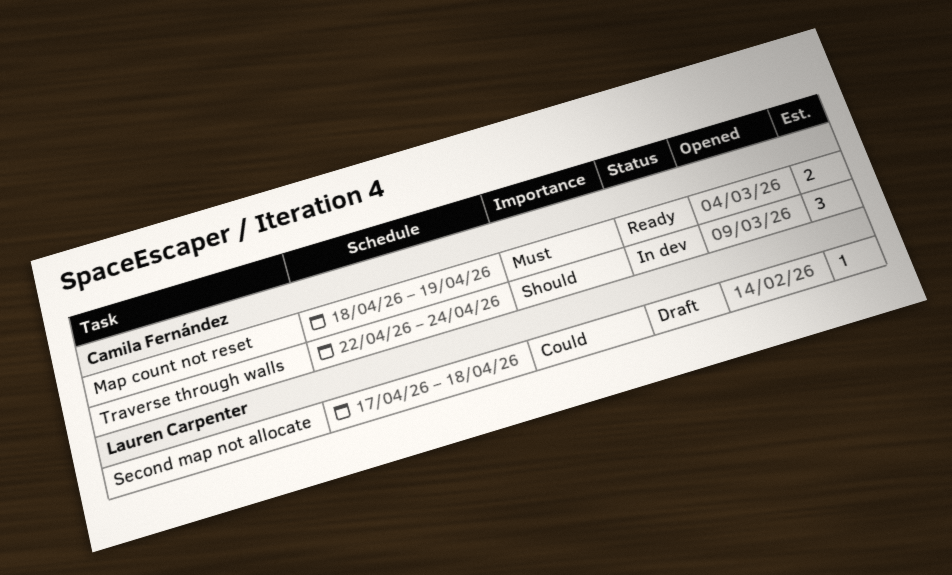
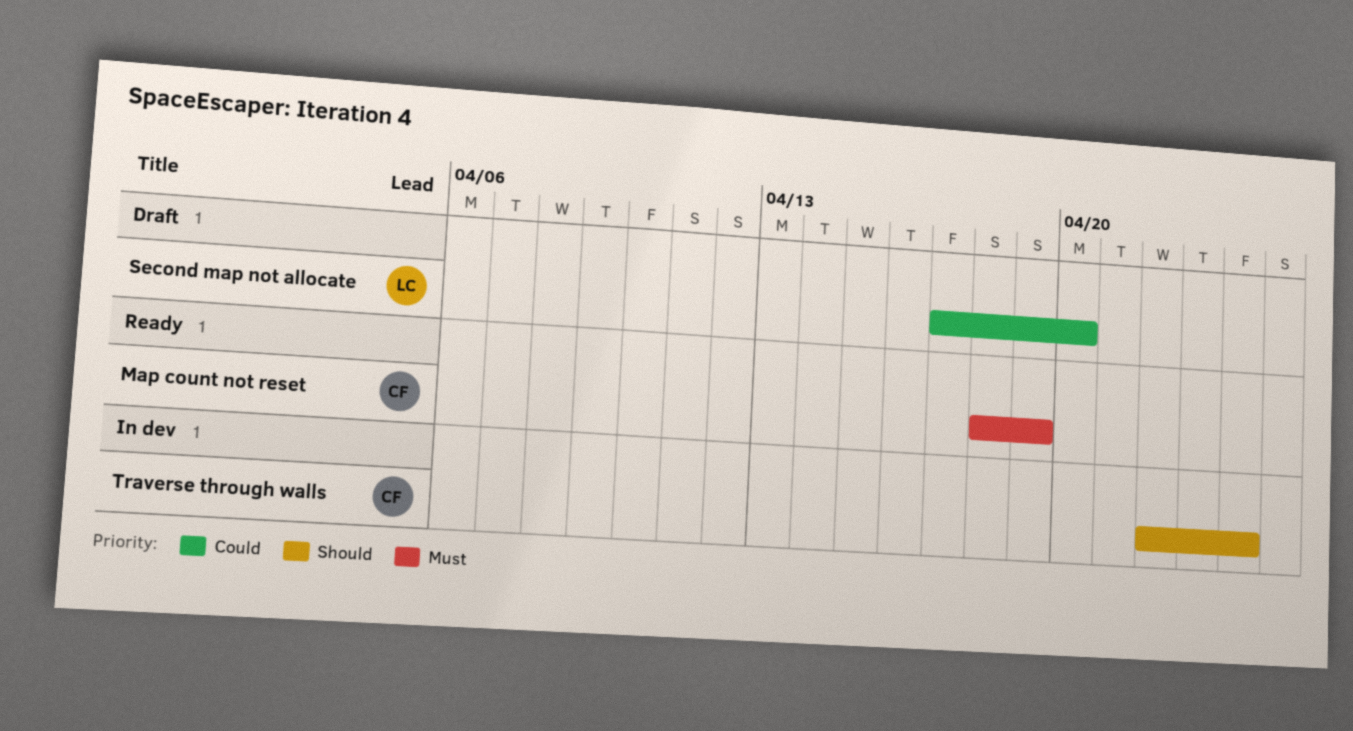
Second map not allocate, due: Apr 18 -> Apr 20

